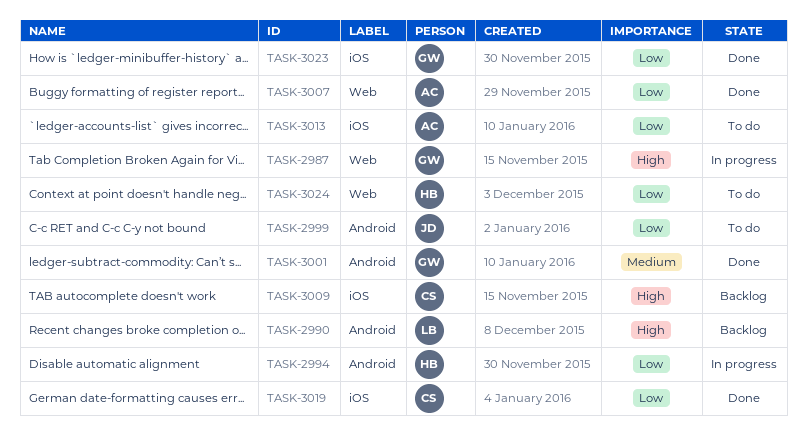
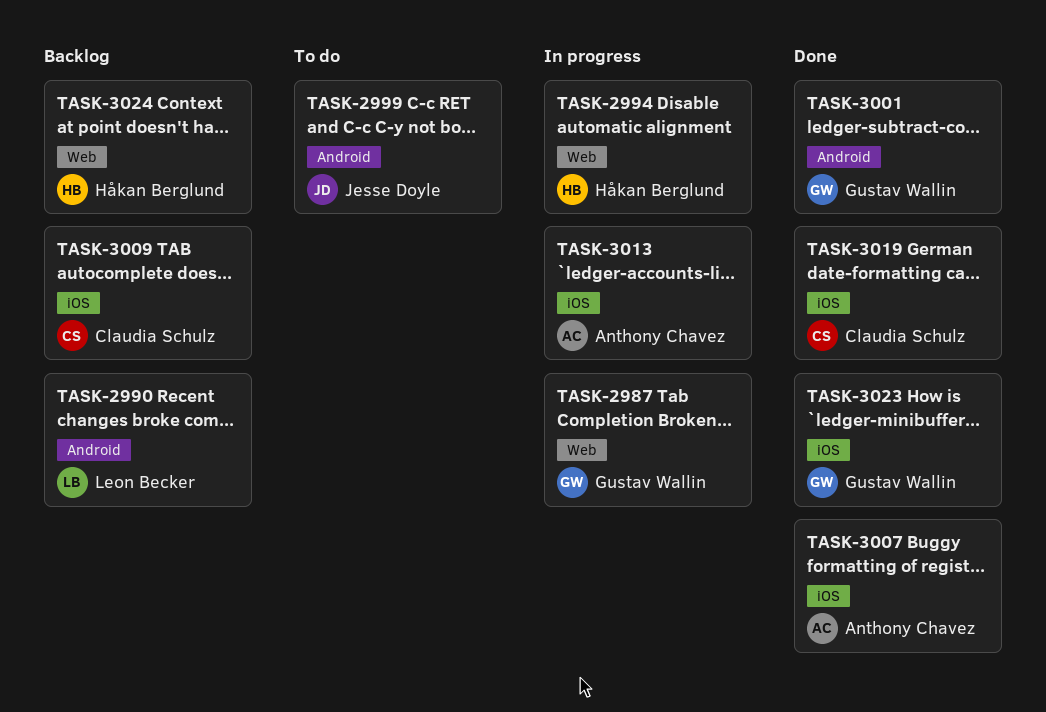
TASK-2994, label: Android -> Web
TASK-3007, label: Web -> iOS
TASK-3013, status: To do -> In progress
TASK-3024, status: To do -> Backlog

